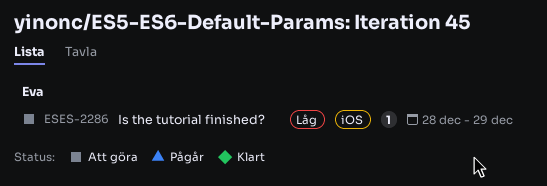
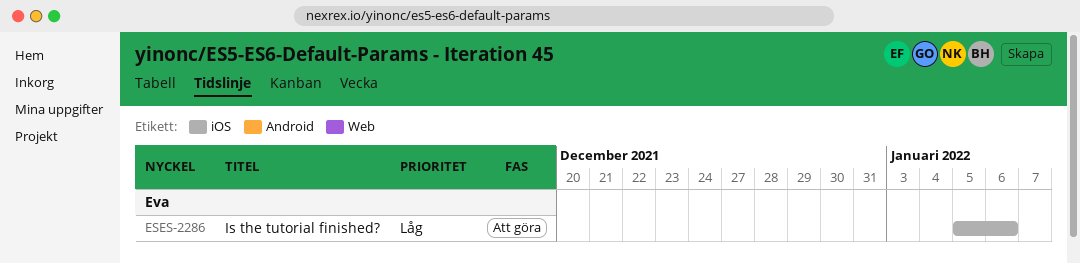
ESES-2286, start: Dec 28 -> Jan 5
ESES-2286, due: Dec 29 -> Jan 6

